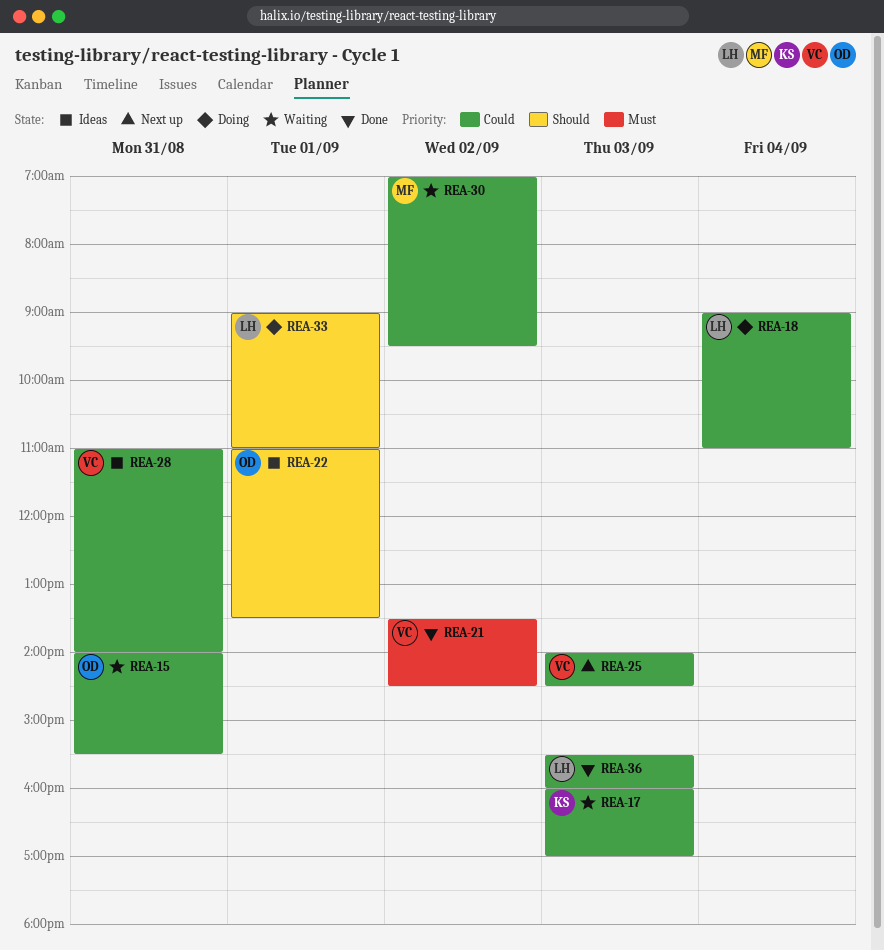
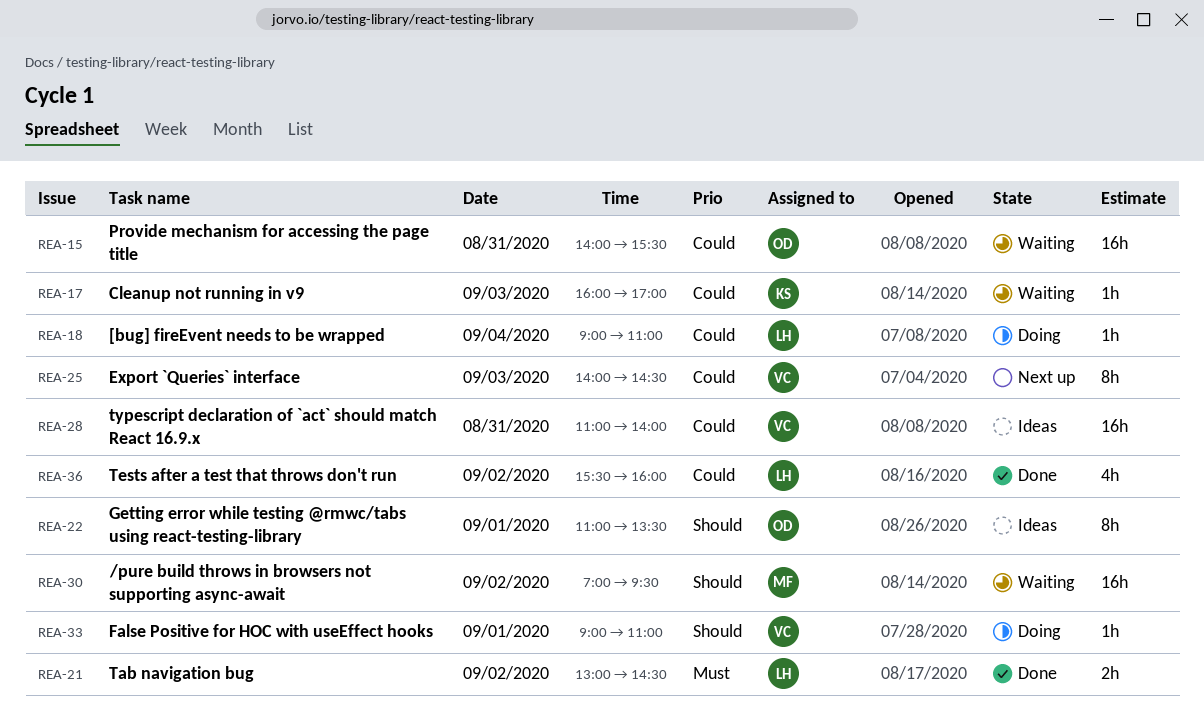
REA-21, owner: VC -> LH
REA-21, begins: 13:30 -> 13:00
REA-30, priority: Could -> Should
REA-33, owner: LH -> VC
REA-36, day: Sep 3 -> Sep 2

